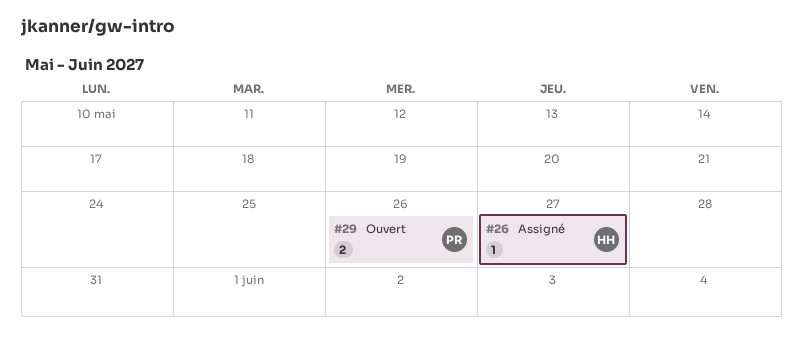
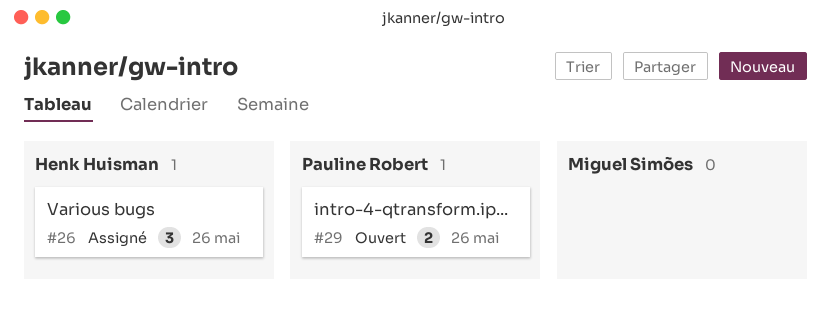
#26, estimate: 1 -> 3
#26, due: May 27 -> May 26

